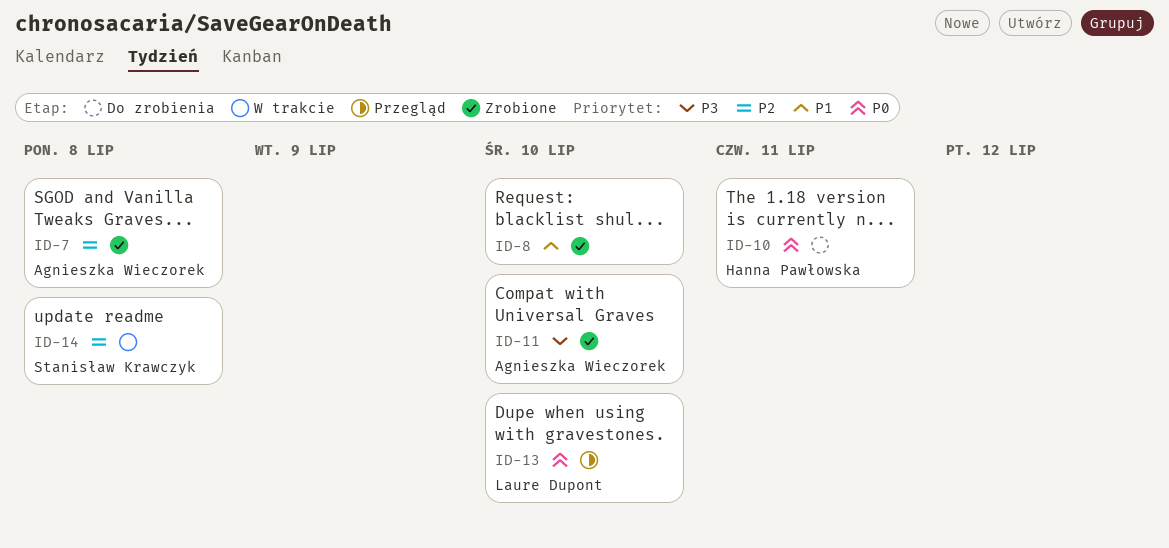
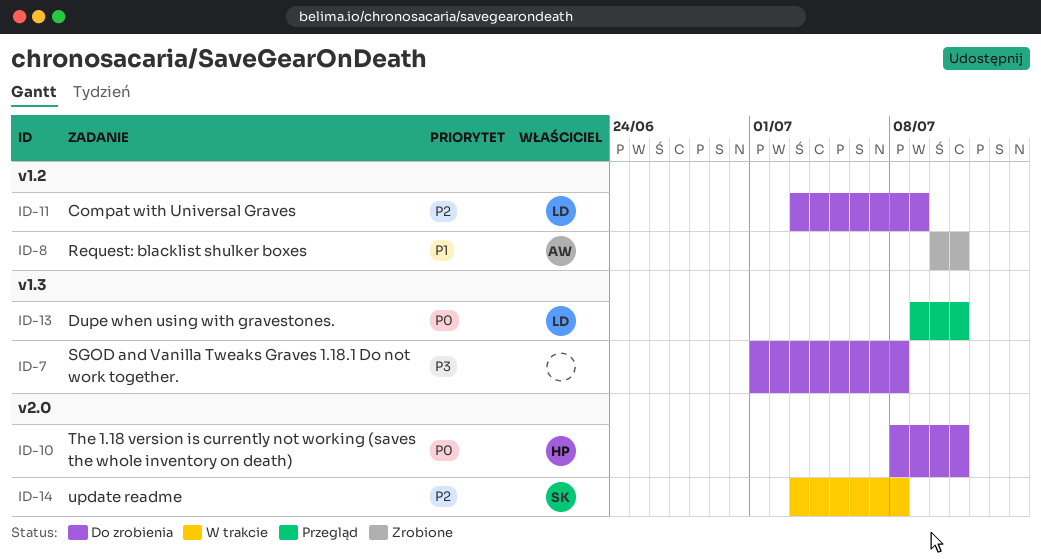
ID-7, status: Zrobione -> Do zrobienia
ID-7, owner: Agnieszka Wieczorek -> none
ID-7, priority: P2 -> P3
ID-8, owner: none -> Agnieszka Wieczorek
ID-8, due: Jul 10 -> Jul 11
ID-11, status: Zrobione -> Do zrobienia
ID-11, owner: Agnieszka Wieczorek -> Laure Dupont
ID-11, priority: P3 -> P2
ID-11, due: Jul 10 -> Jul 9
ID-13, due: Jul 10 -> Jul 11

